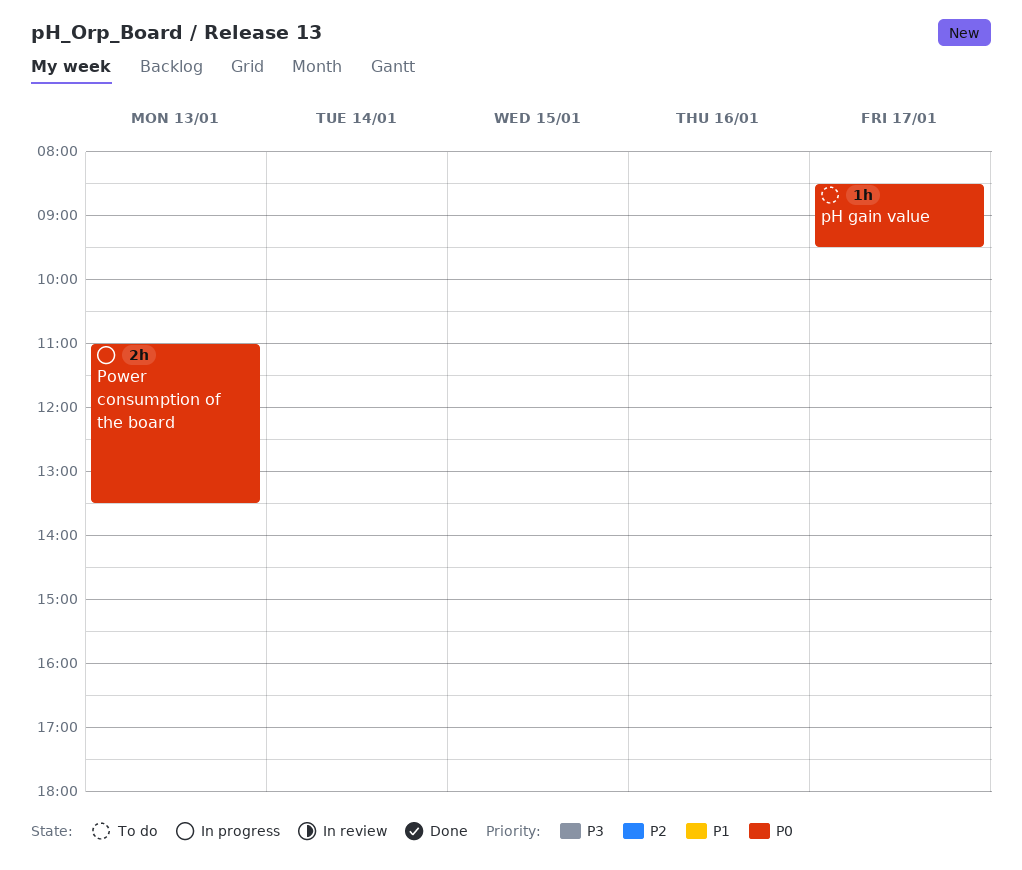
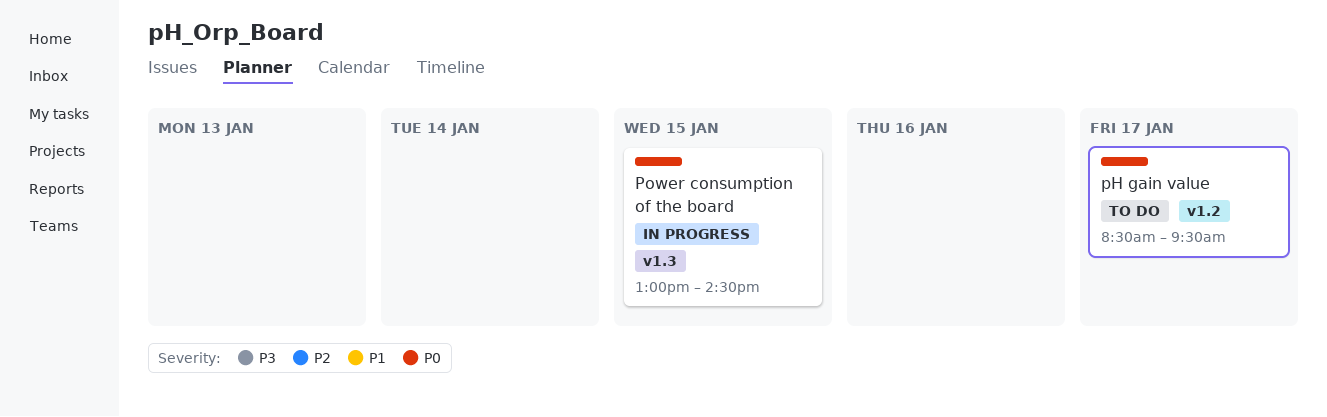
Power consumption of the board, day: Jan 13 -> Jan 15
Power consumption of the board, begins: 11:00 -> 13:00
Power consumption of the board, ends: 13:30 -> 14:30

